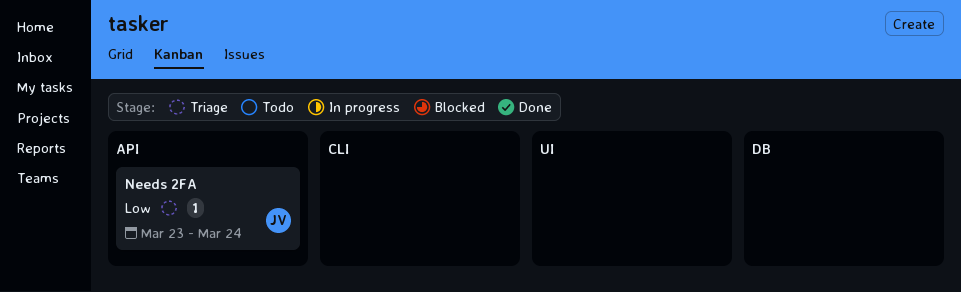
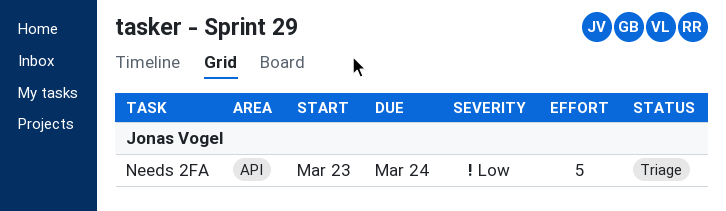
Needs 2FA, estimate: 1 -> 5

